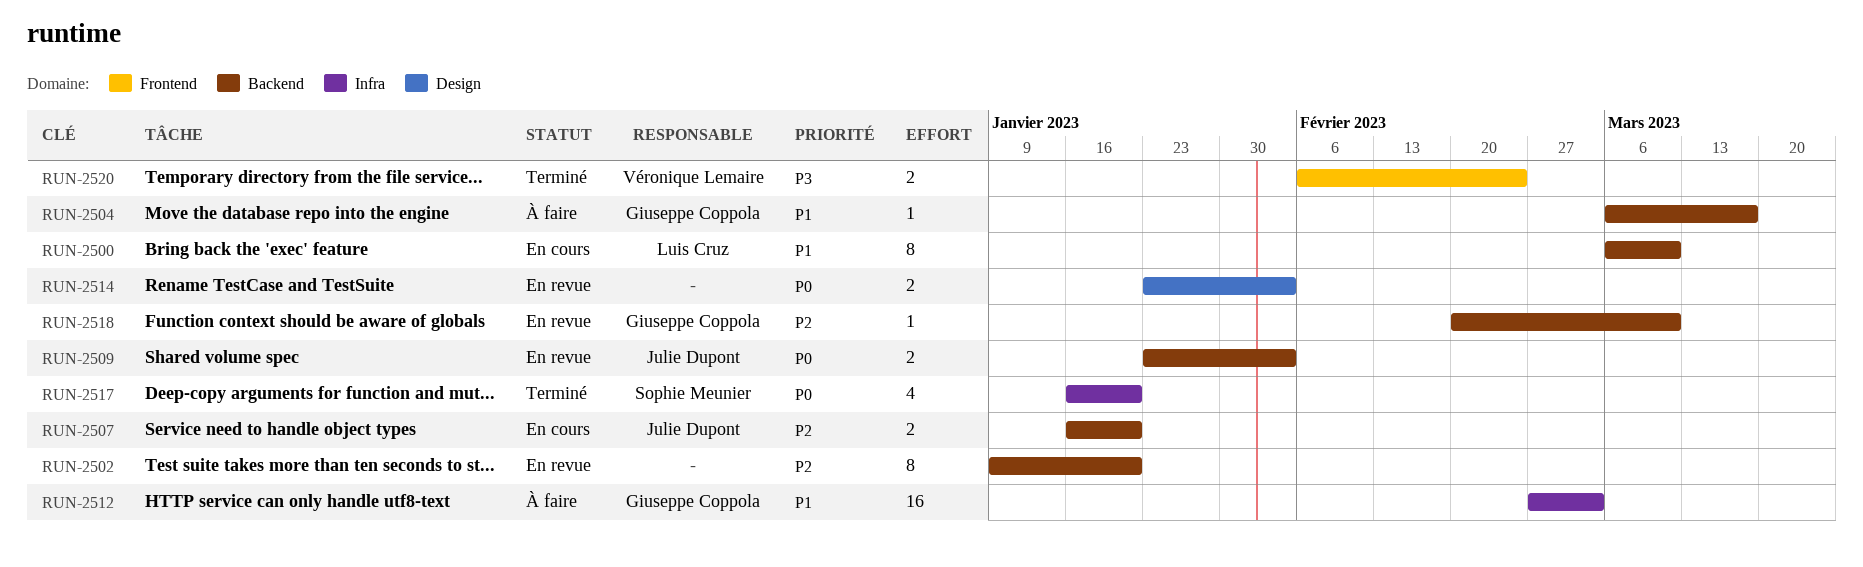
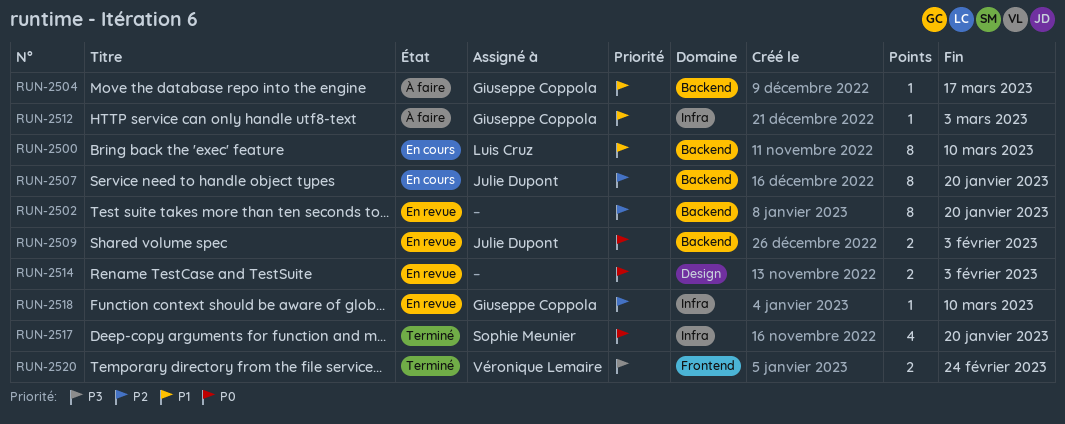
RUN-2507, estimate: 2 -> 8
RUN-2512, estimate: 16 -> 1
RUN-2518, label: Backend -> Infra

